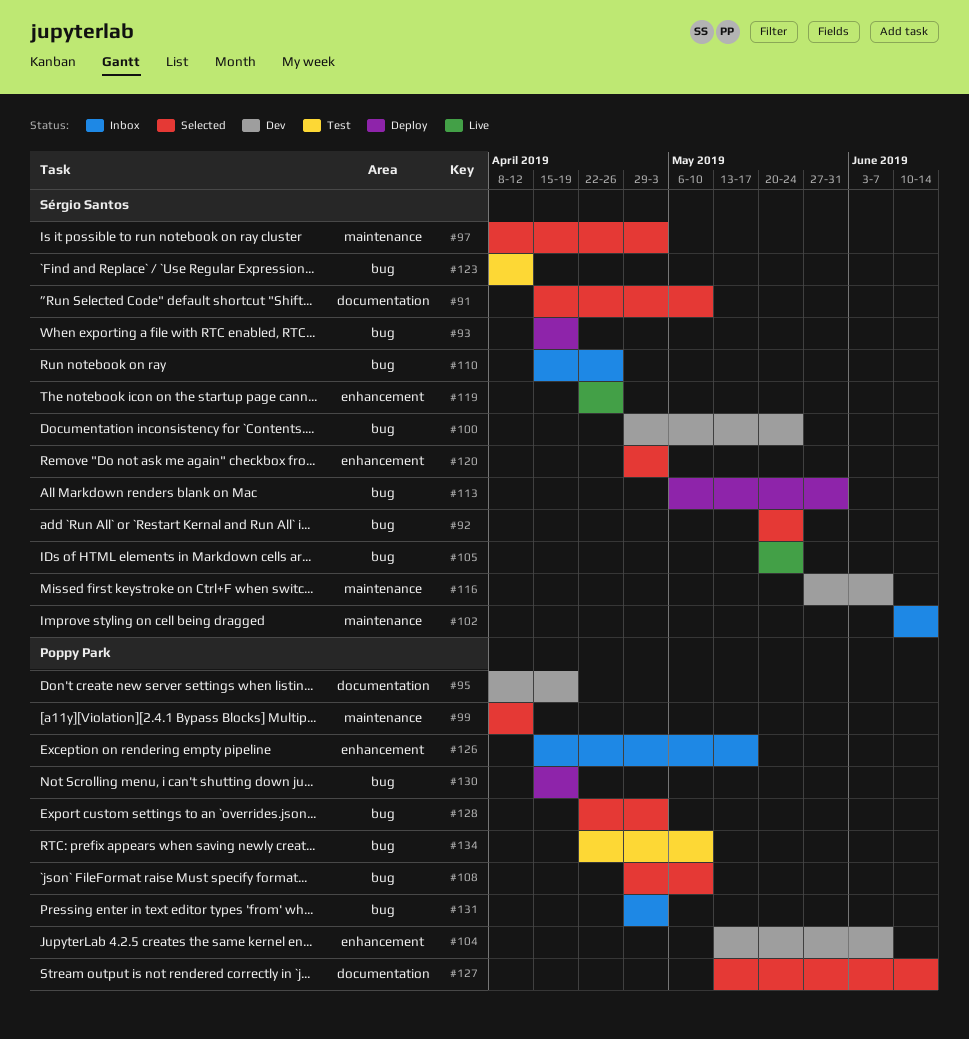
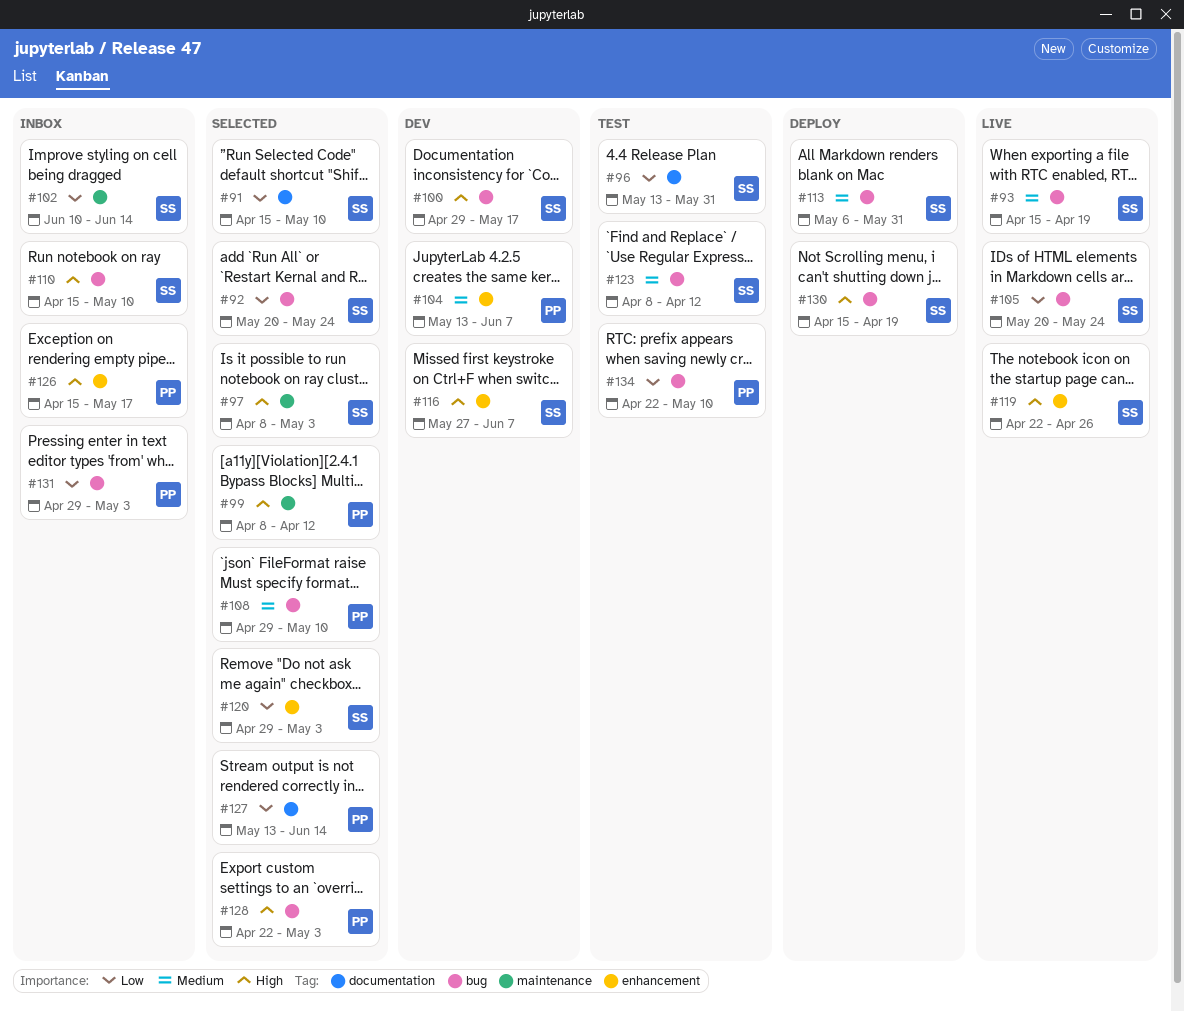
#93, status: Deploy -> Live
#95: present -> none
#96: none -> present
#100, due: May 24 -> May 17
#110, due: Apr 26 -> May 10
#116, label: maintenance -> enhancement
#130, owner: Poppy Park -> Sérgio Santos

